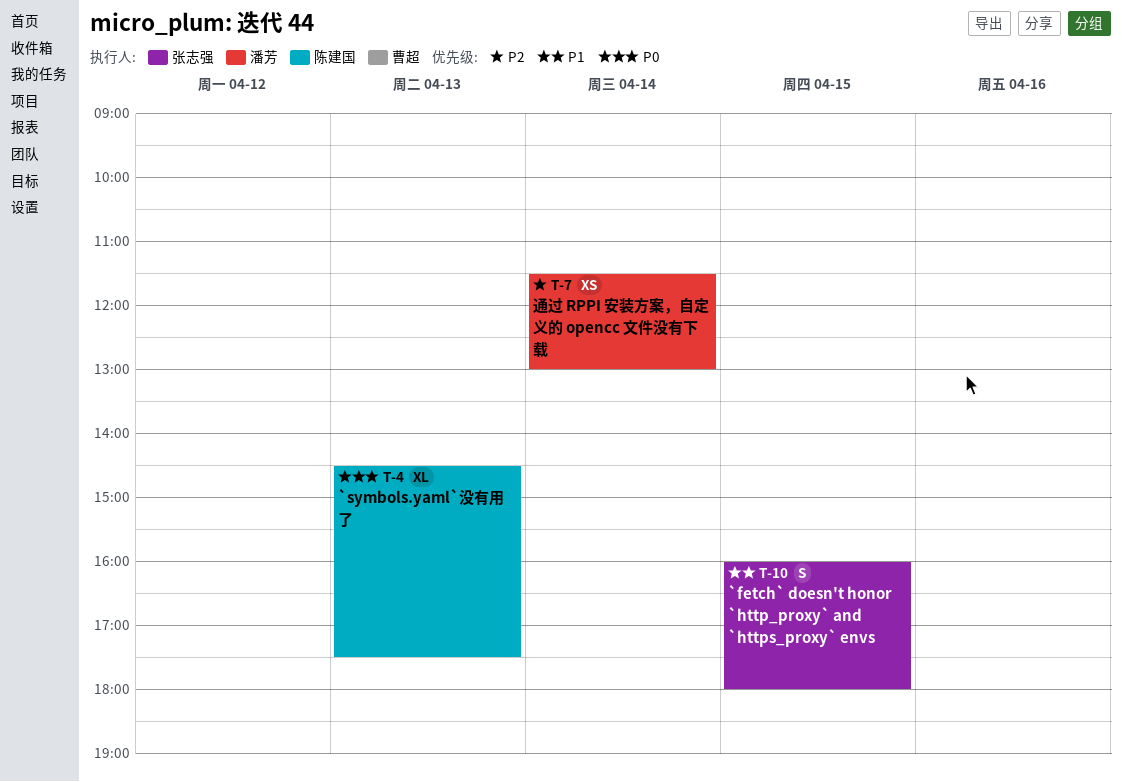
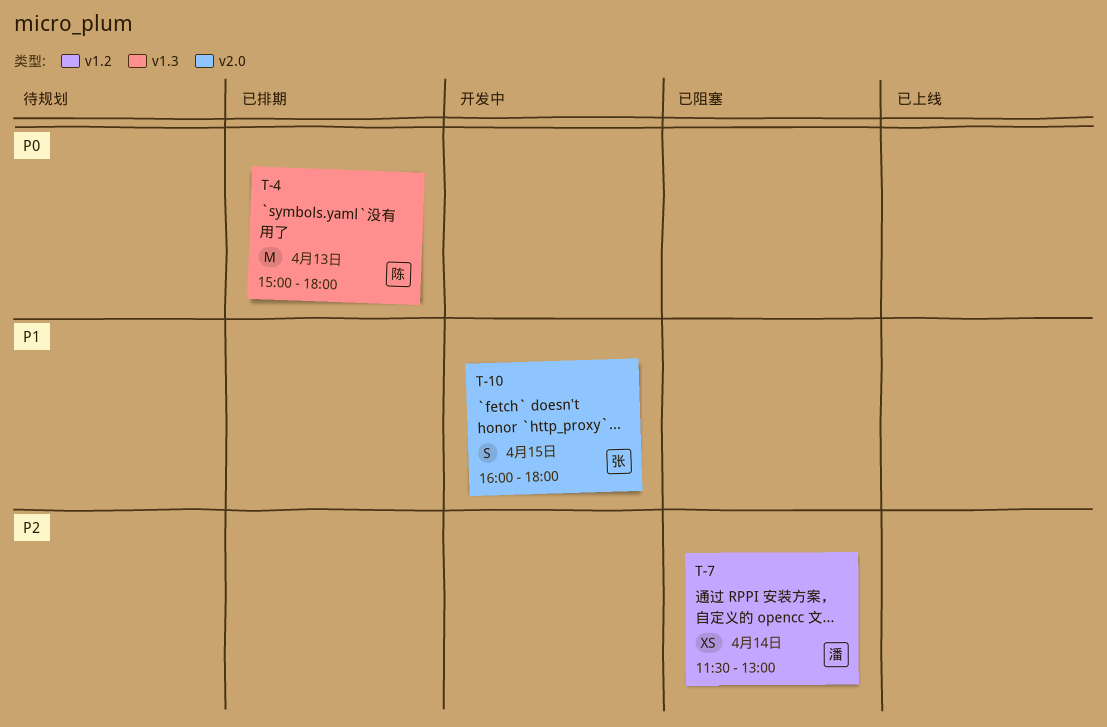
T-4, estimate: XL -> M
T-4, begins: 14:30 -> 15:00
T-4, ends: 17:30 -> 18:00

